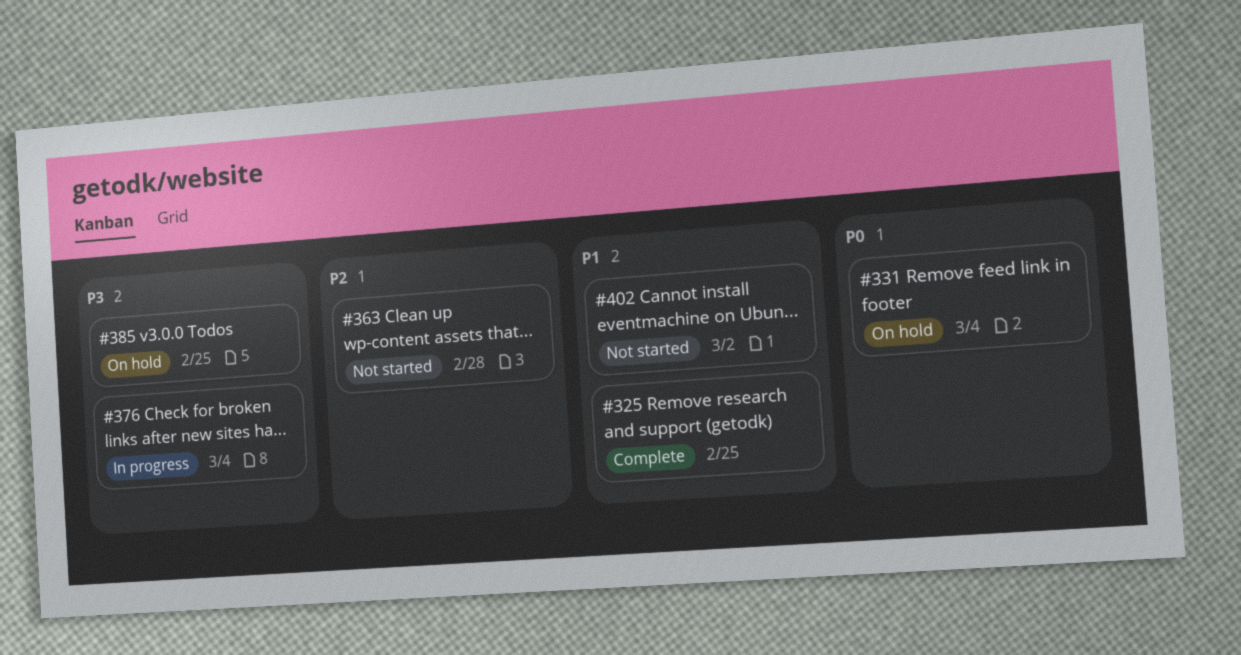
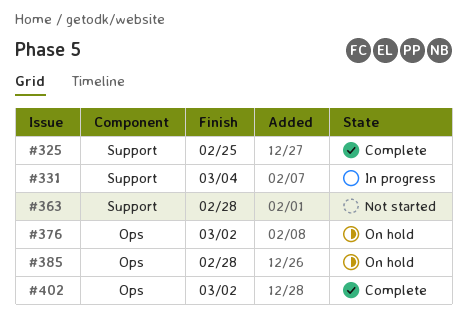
#331, status: On hold -> In progress
#376, status: In progress -> On hold
#376, due: Mar 4 -> Mar 2
#385, due: Feb 25 -> Feb 28
#402, status: Not started -> Complete

